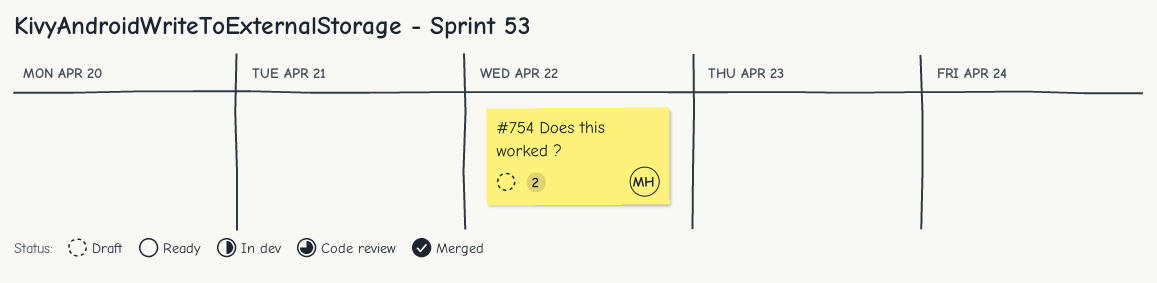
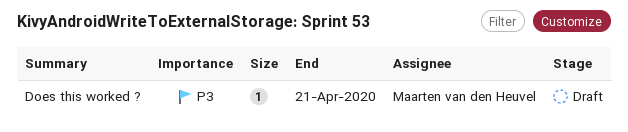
Does this worked ?, estimate: 2 -> 1
Does this worked ?, due: Apr 22 -> Apr 21

